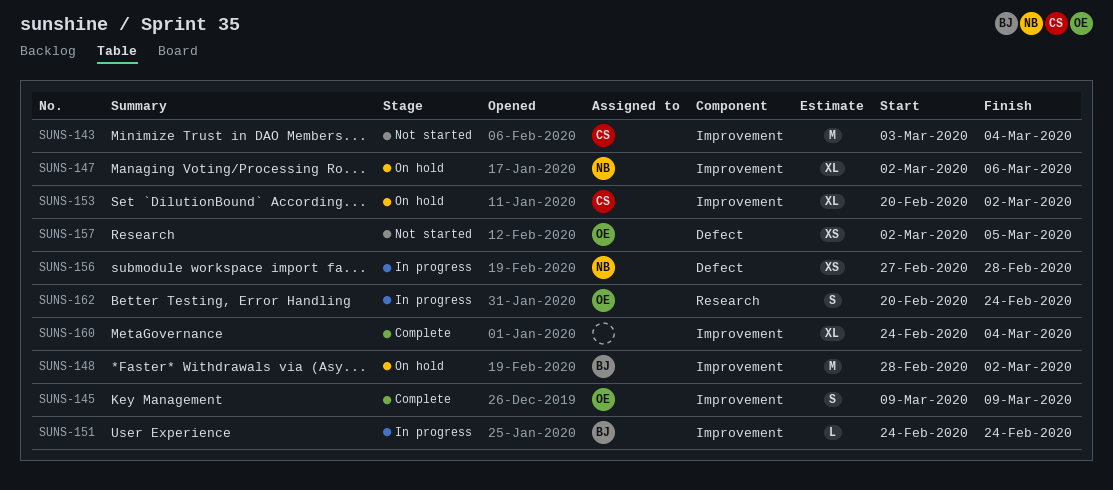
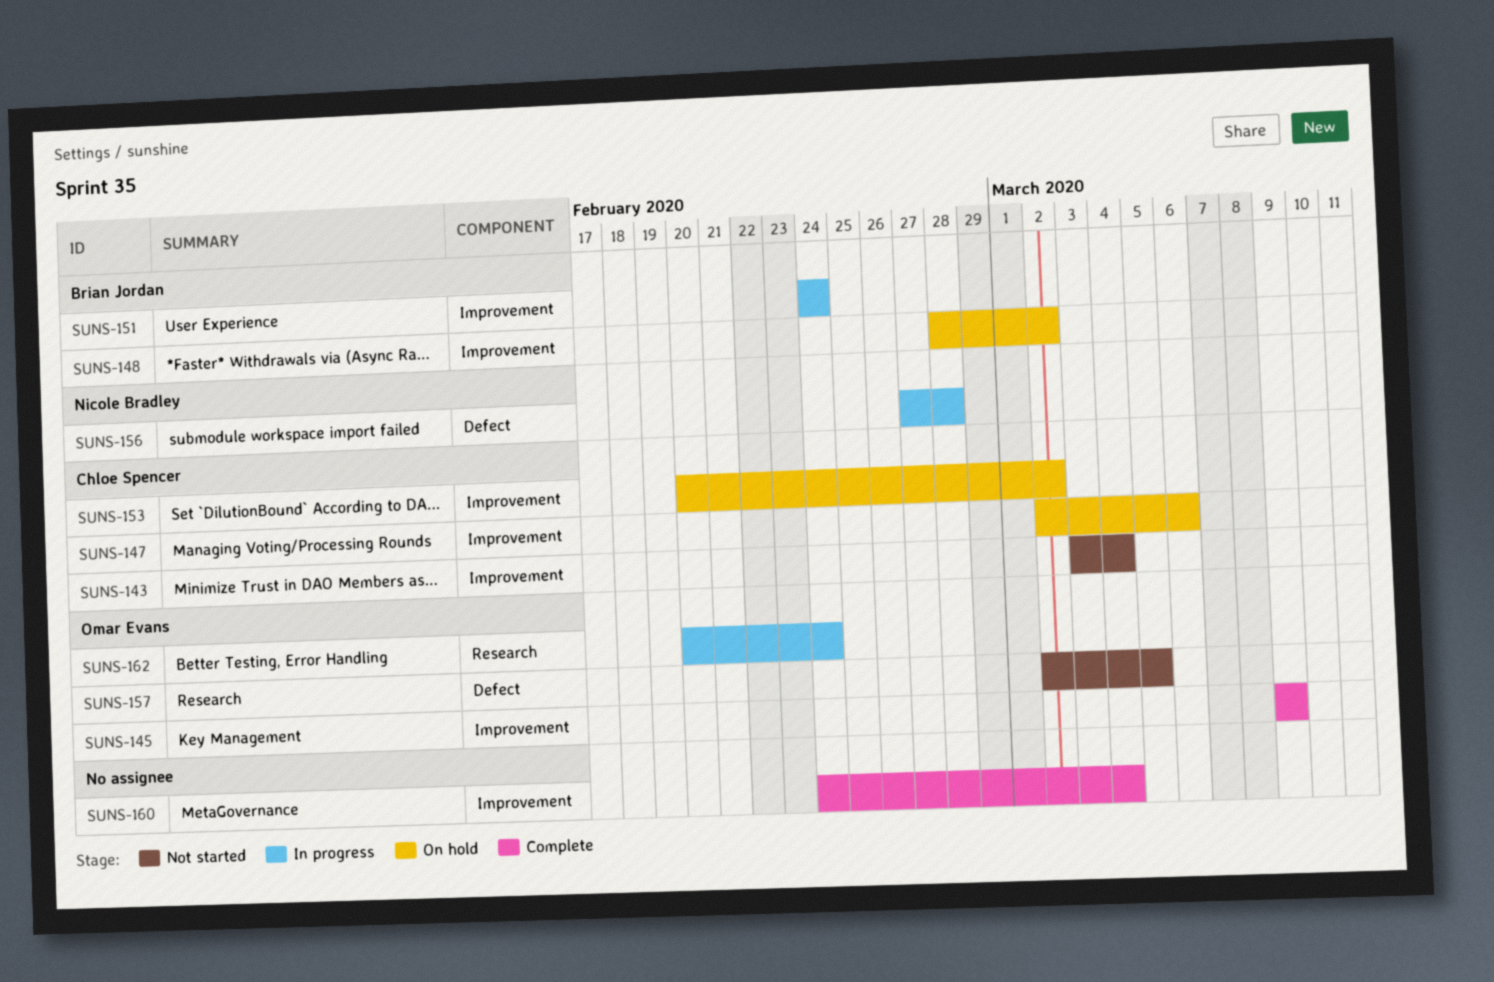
SUNS-147, owner: Nicole Bradley -> Chloe Spencer

